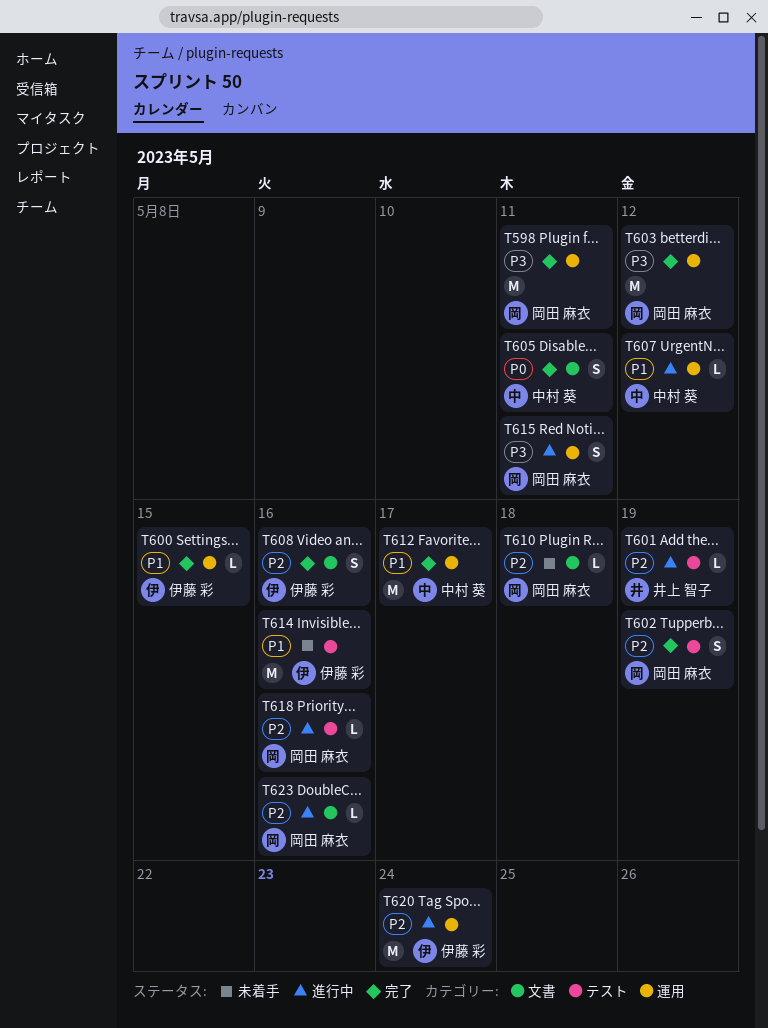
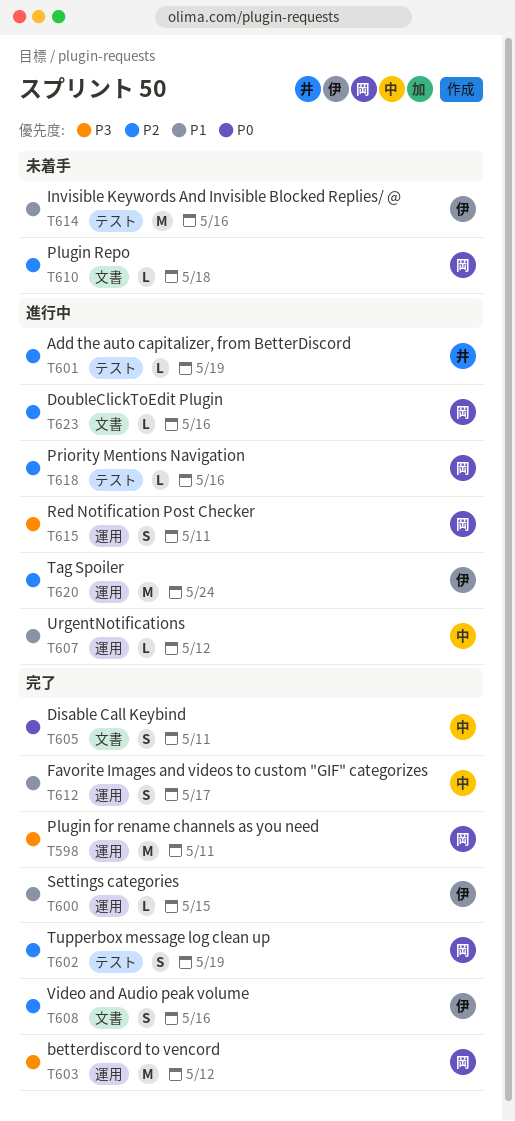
T612, estimate: M -> S

